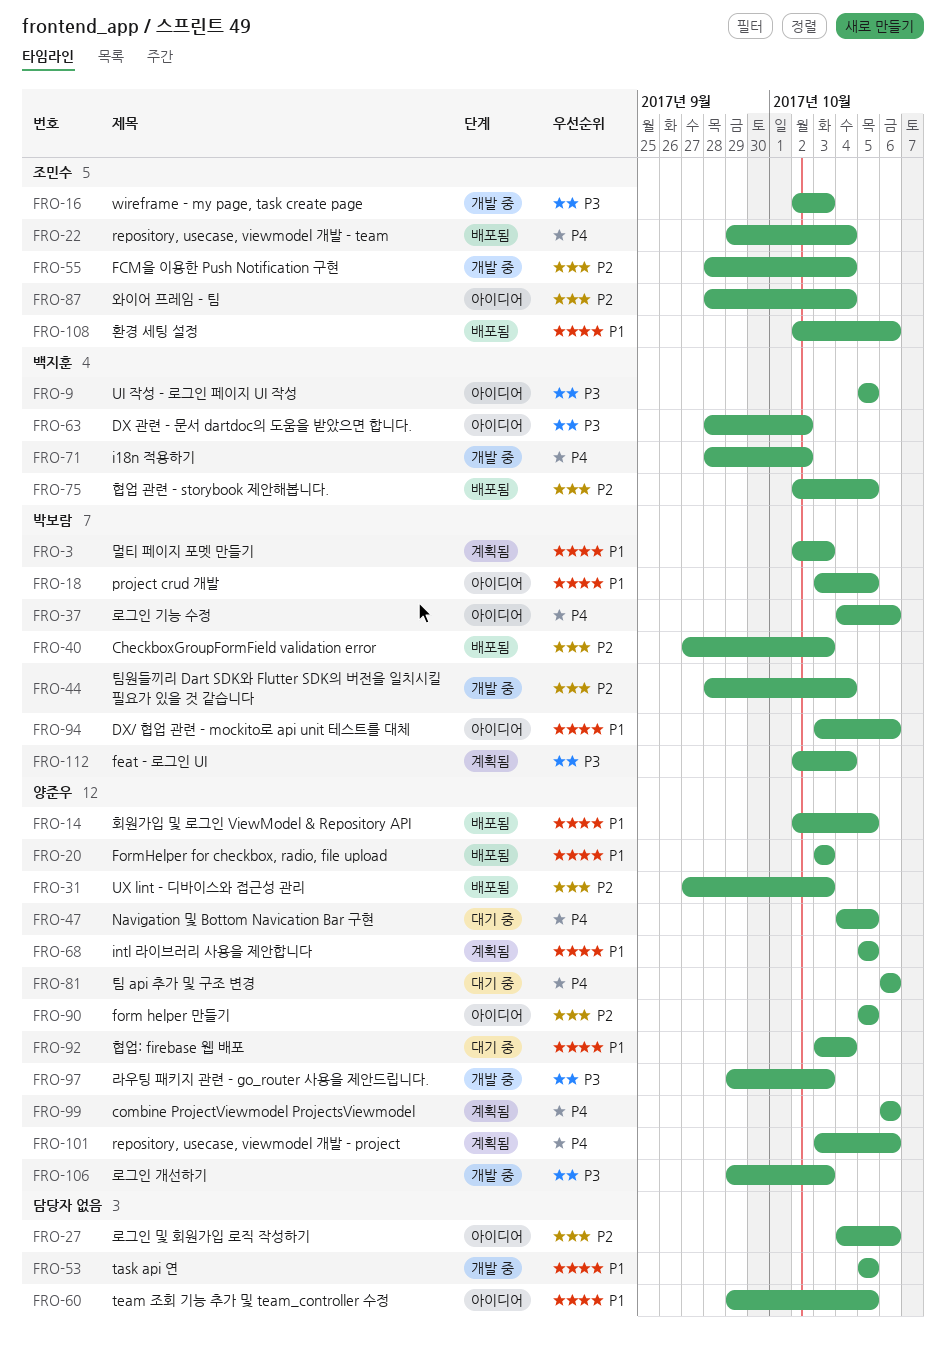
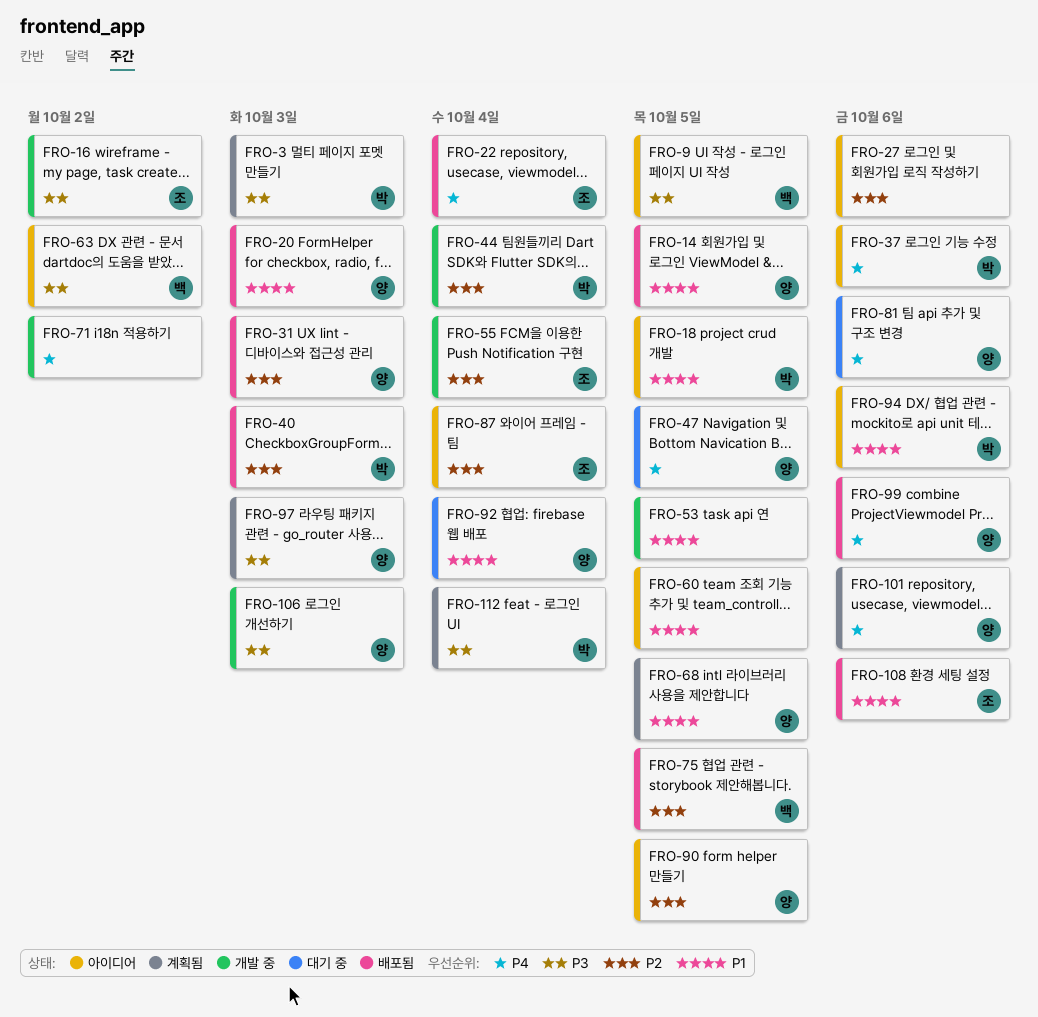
FRO-3, priority: P1 -> P3
FRO-16, due: Oct 3 -> Oct 2
FRO-71, owner: 백지훈 -> none
FRO-97, status: 개발 중 -> 계획됨
FRO-99, status: 계획됨 -> 배포됨

